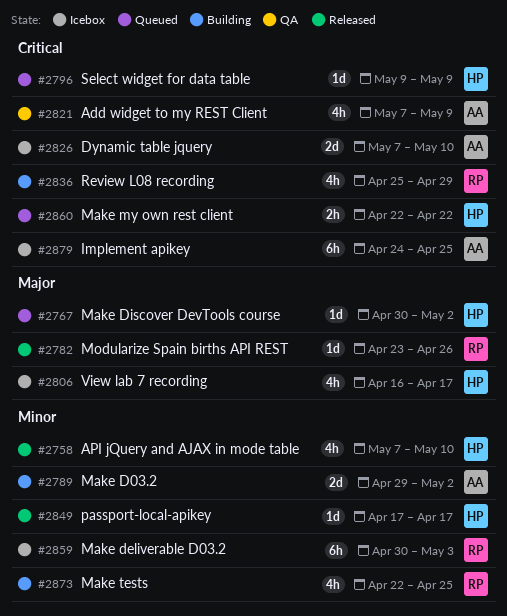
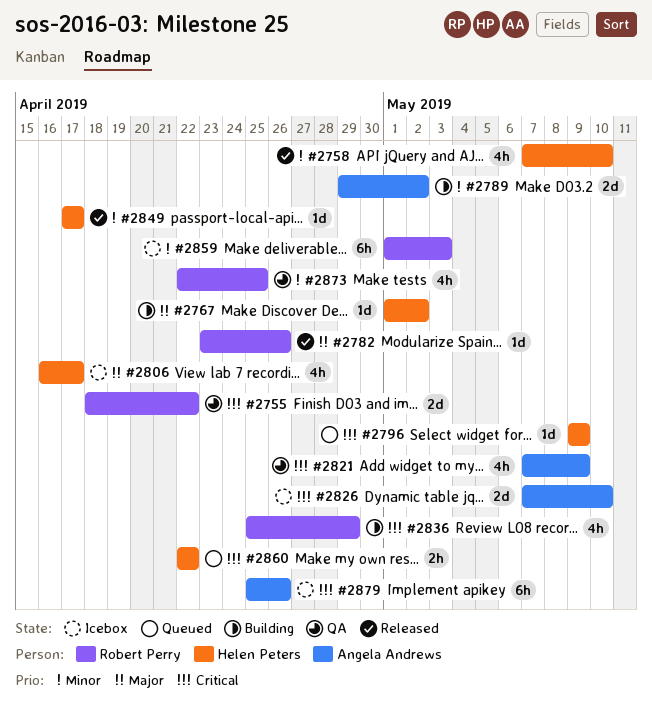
#2755: none -> present
#2767, status: Queued -> Building
#2767, start: Apr 30 -> May 1
#2859, start: Apr 30 -> May 1
#2873, status: Building -> QA
#2879, start: Apr 24 -> Apr 25
#2879, due: Apr 25 -> Apr 26

